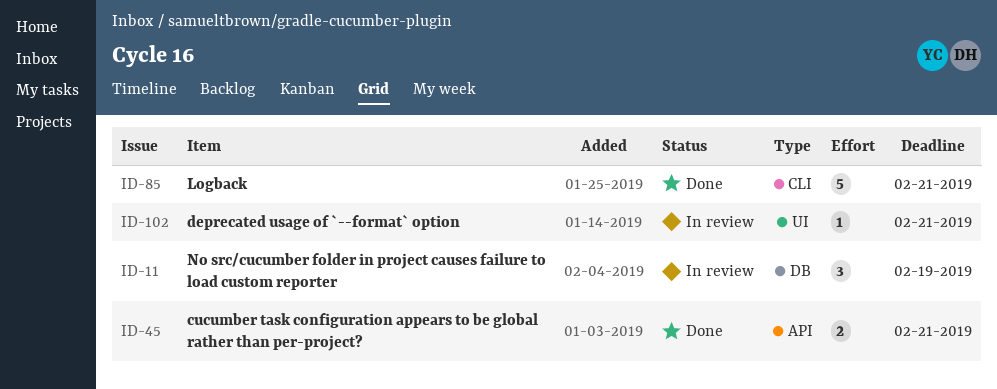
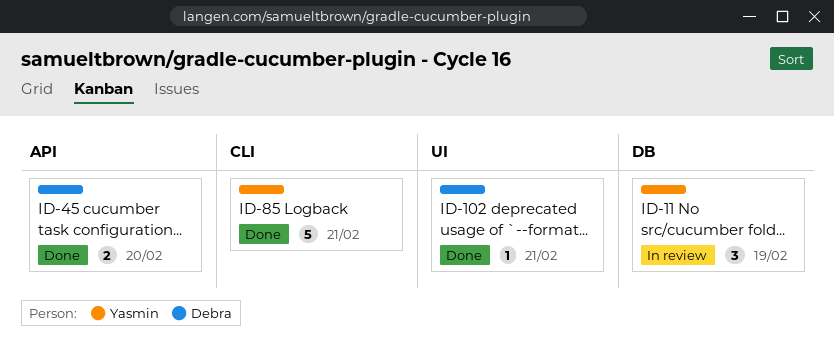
ID-45, due: Feb 21 -> Feb 20
ID-102, status: In review -> Done

